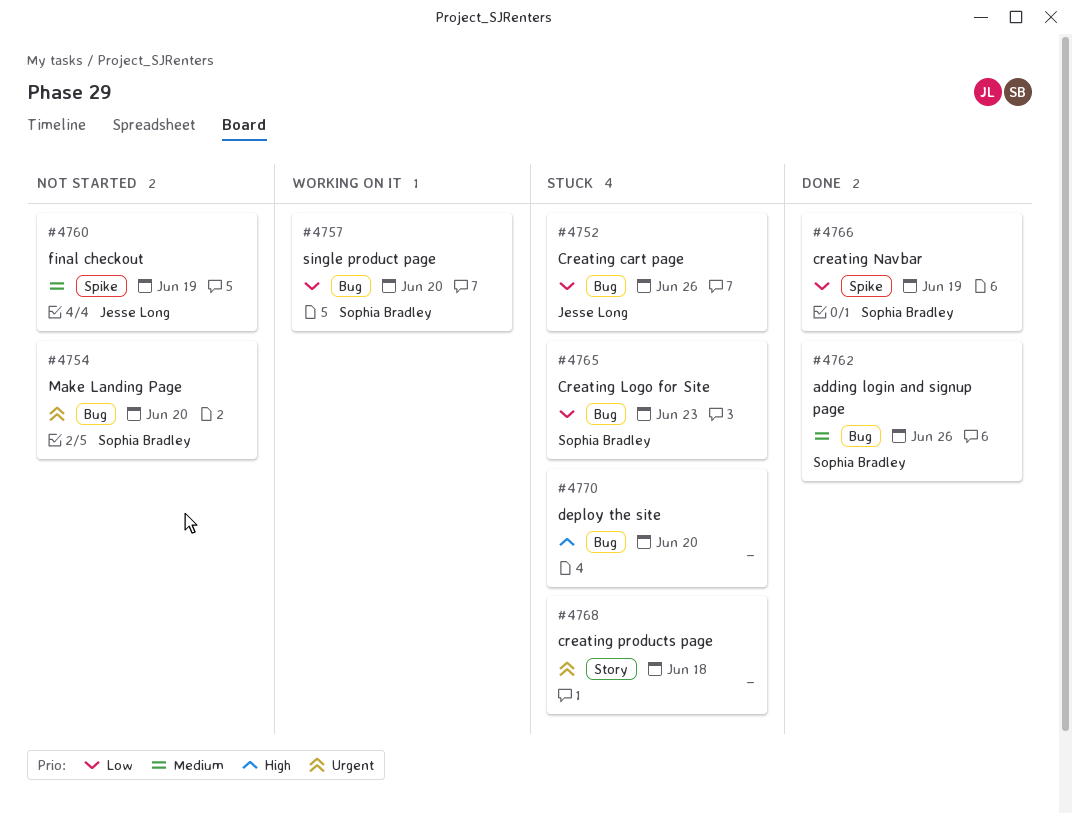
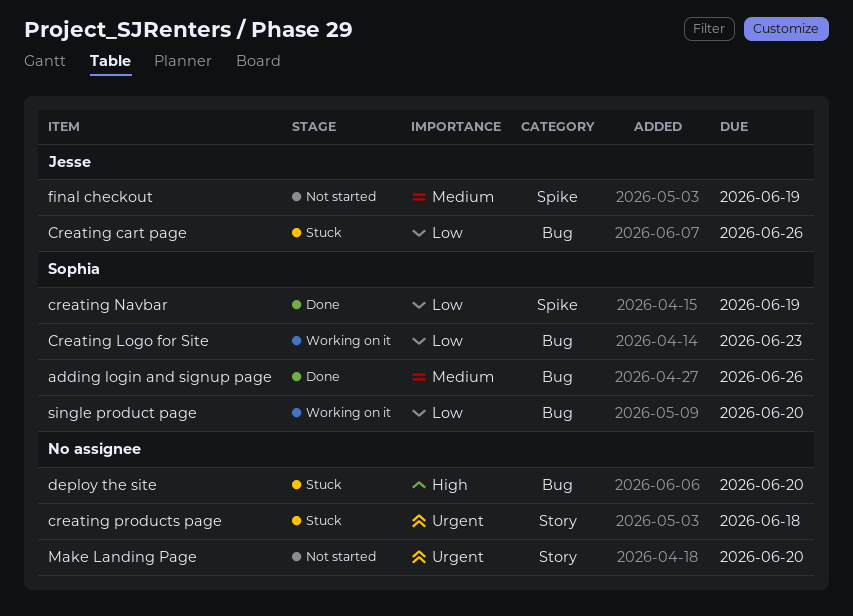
Creating Logo for Site, status: Stuck -> Working on it
Make Landing Page, owner: Sophia Bradley -> none
Make Landing Page, label: Bug -> Story

